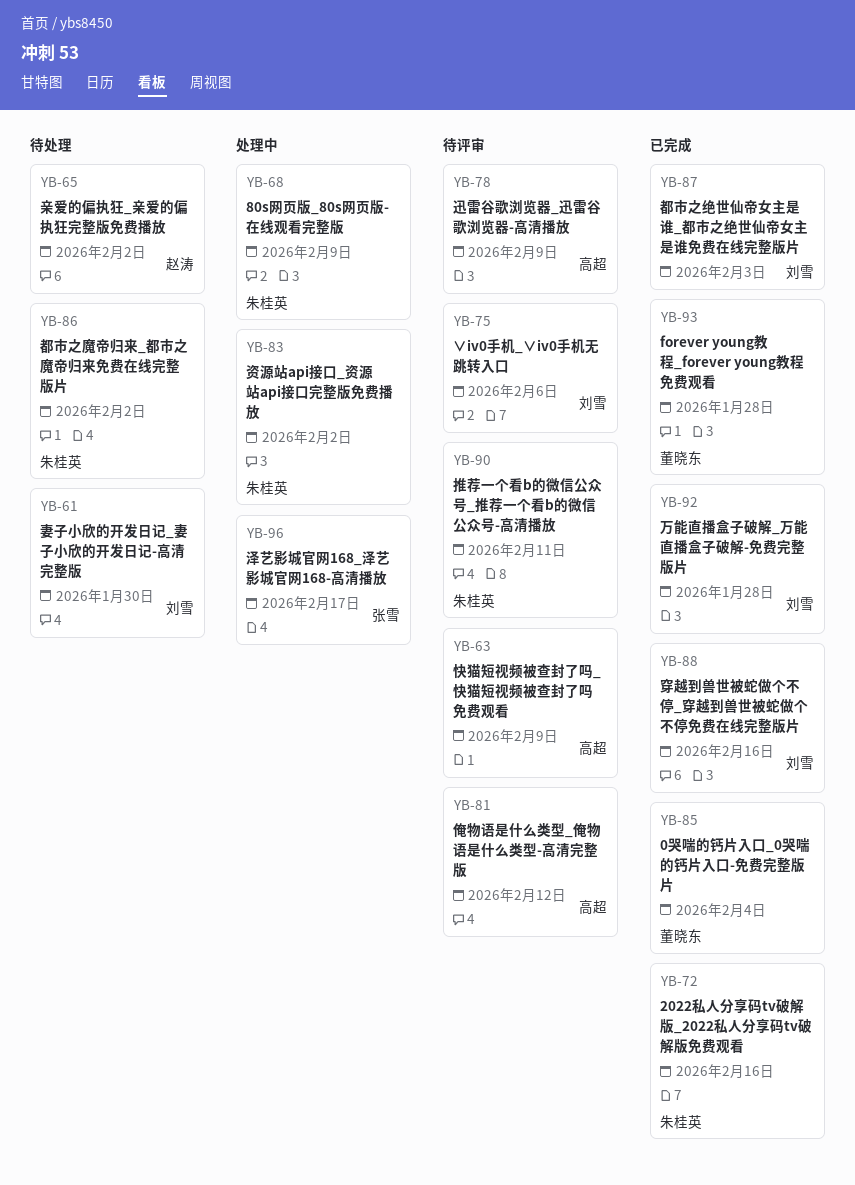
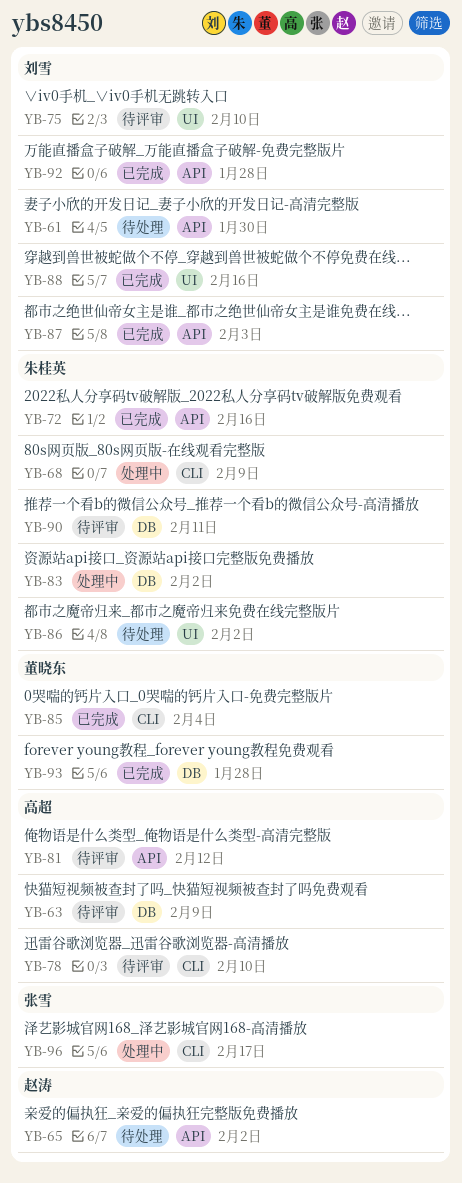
YB-75, due: Feb 6 -> Feb 10
YB-78, due: Feb 9 -> Feb 10

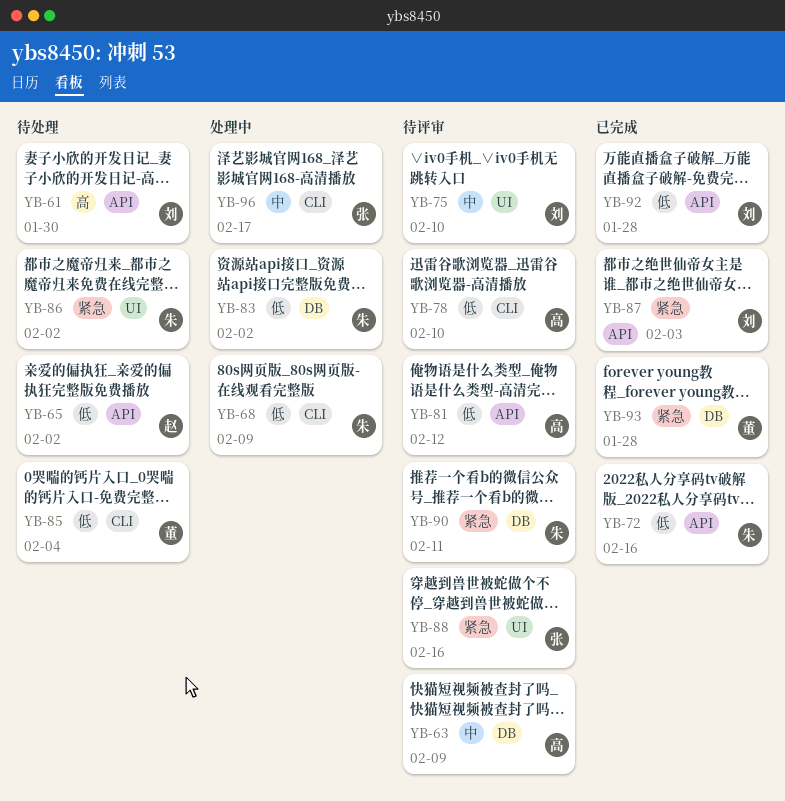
YB-85, status: 已完成 -> 待处理
YB-88, status: 已完成 -> 待评审
YB-88, owner: 刘雪 -> 张雪

